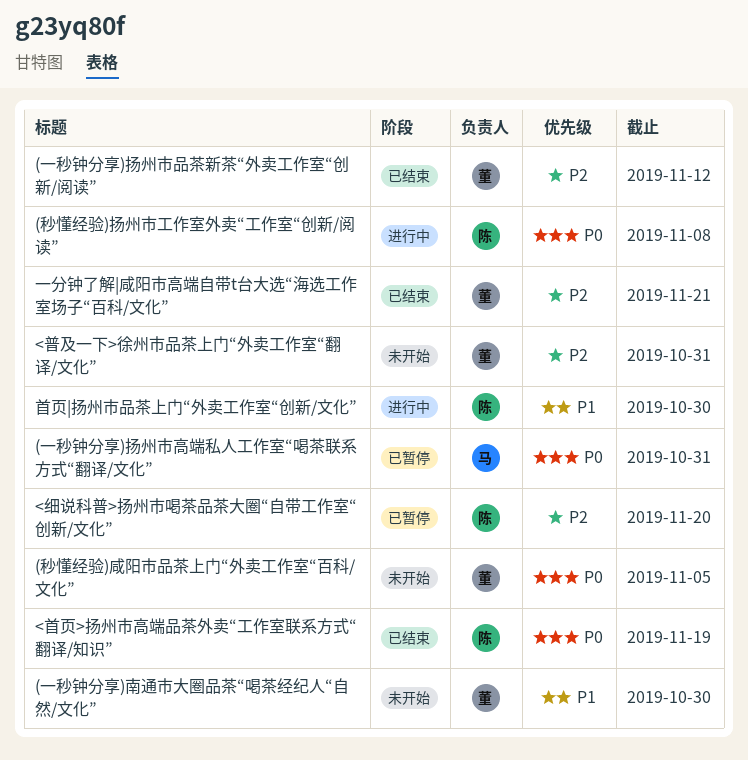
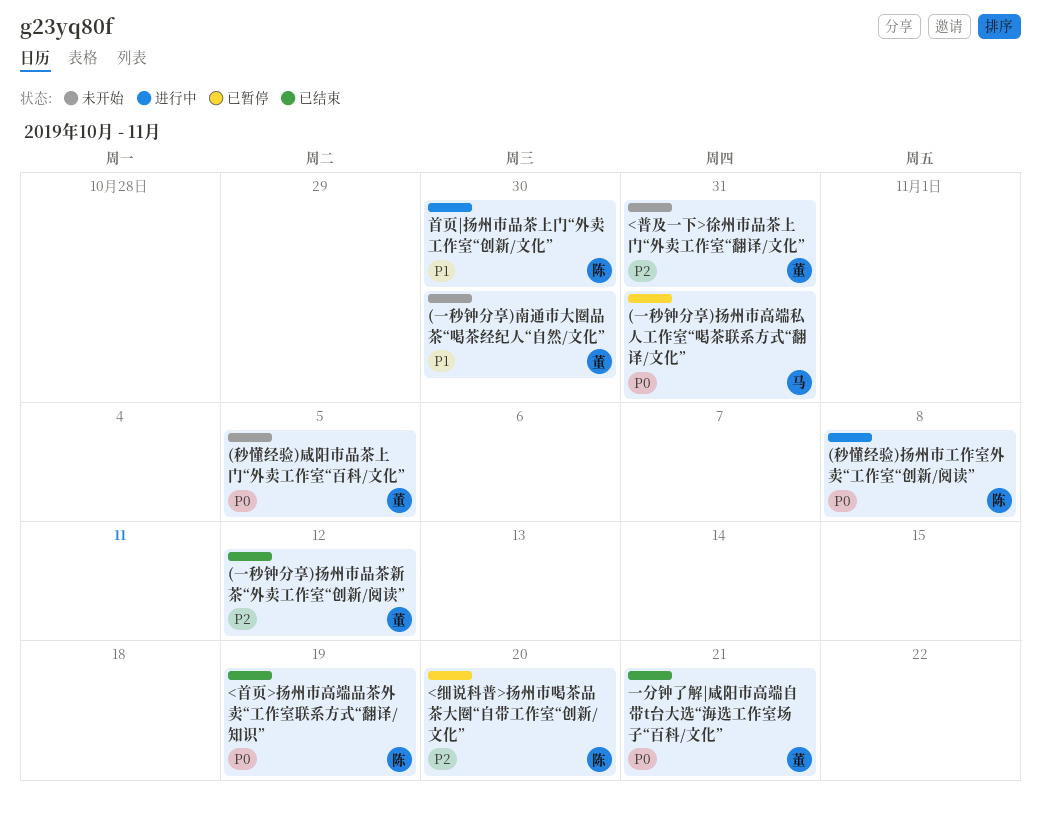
一分钟了解|咸阳市高端自带t台大选“海选工作室场子“百科/文化”, priority: P2 -> P0

